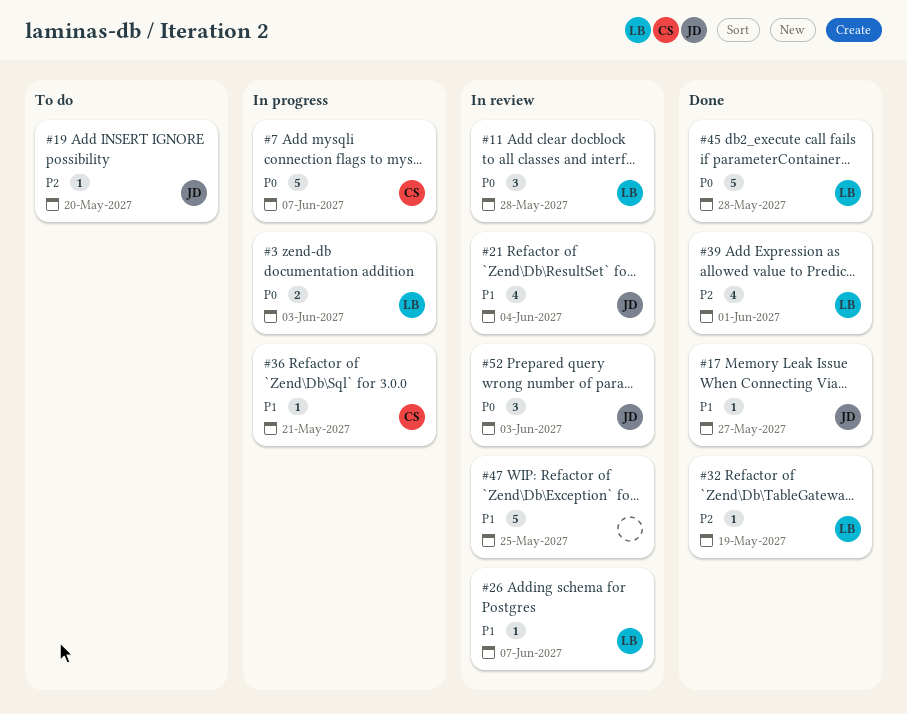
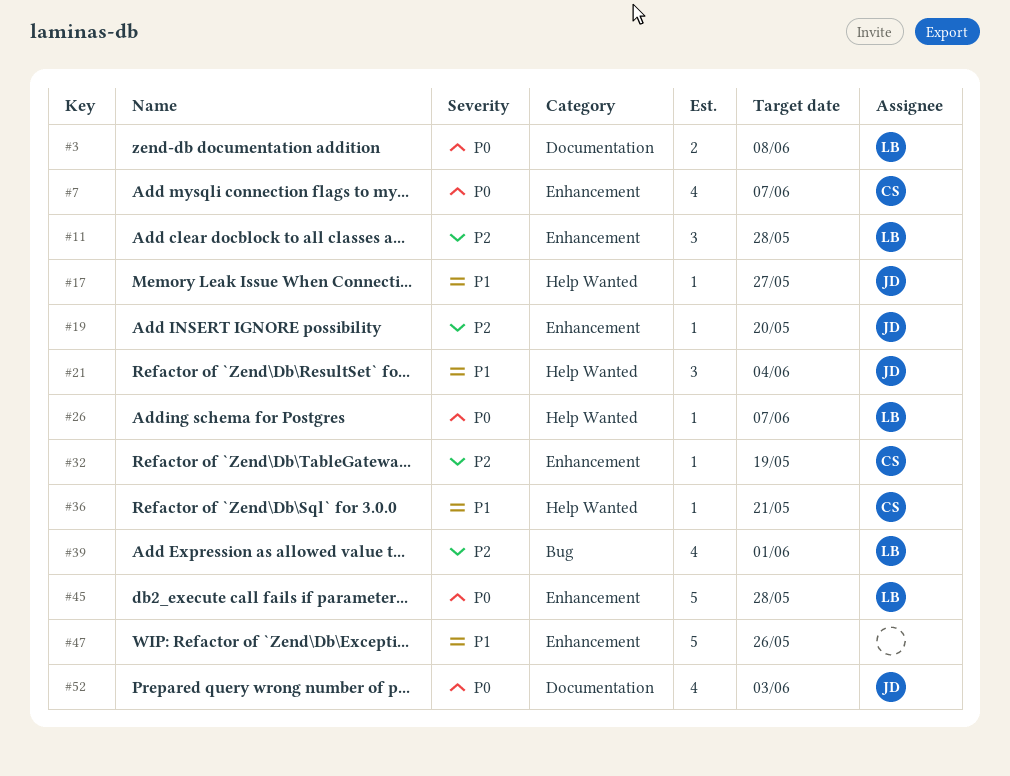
#3, due: Jun 3 -> Jun 8
#7, estimate: 5 -> 4
#11, priority: P0 -> P2
#21, estimate: 4 -> 3
#26, priority: P1 -> P0
#32, owner: LB -> CS
#47, due: May 25 -> May 26
#52, estimate: 3 -> 4

